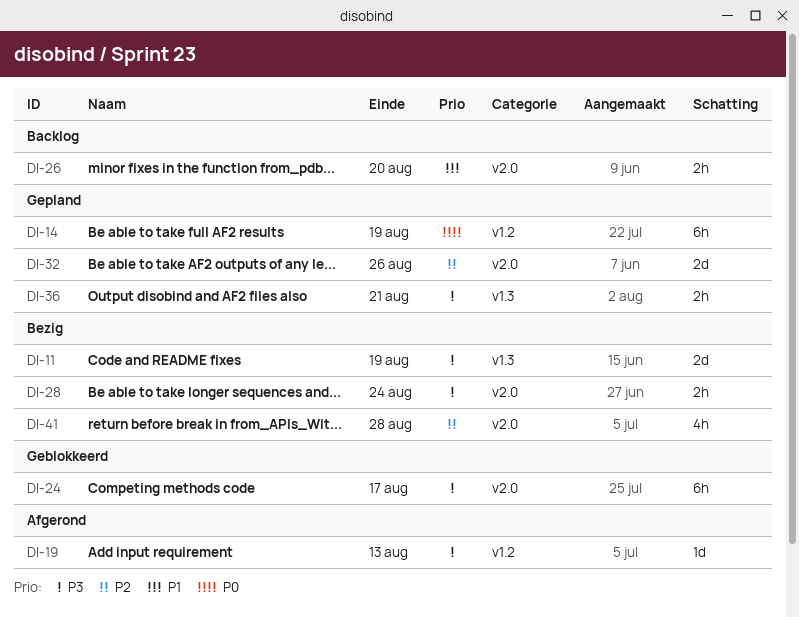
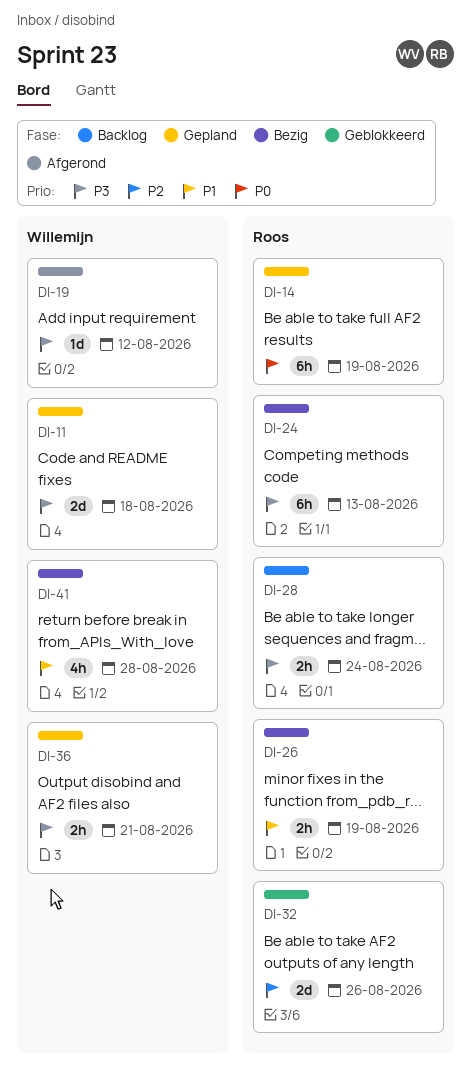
DI-11, status: Bezig -> Gepland
DI-11, due: Aug 19 -> Aug 18
DI-19, due: Aug 13 -> Aug 12
DI-24, status: Geblokkeerd -> Bezig
DI-24, due: Aug 17 -> Aug 13
DI-26, status: Backlog -> Bezig
DI-26, due: Aug 20 -> Aug 19
DI-28, status: Bezig -> Backlog
DI-32, status: Gepland -> Geblokkeerd
DI-41, priority: P2 -> P1

